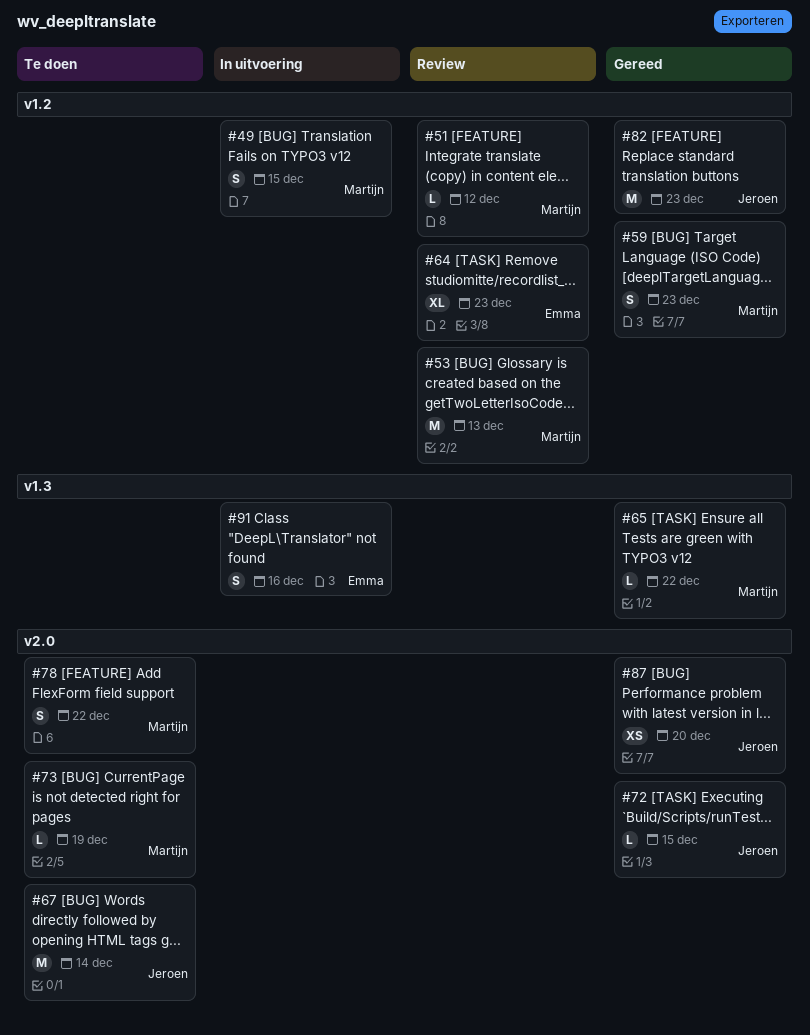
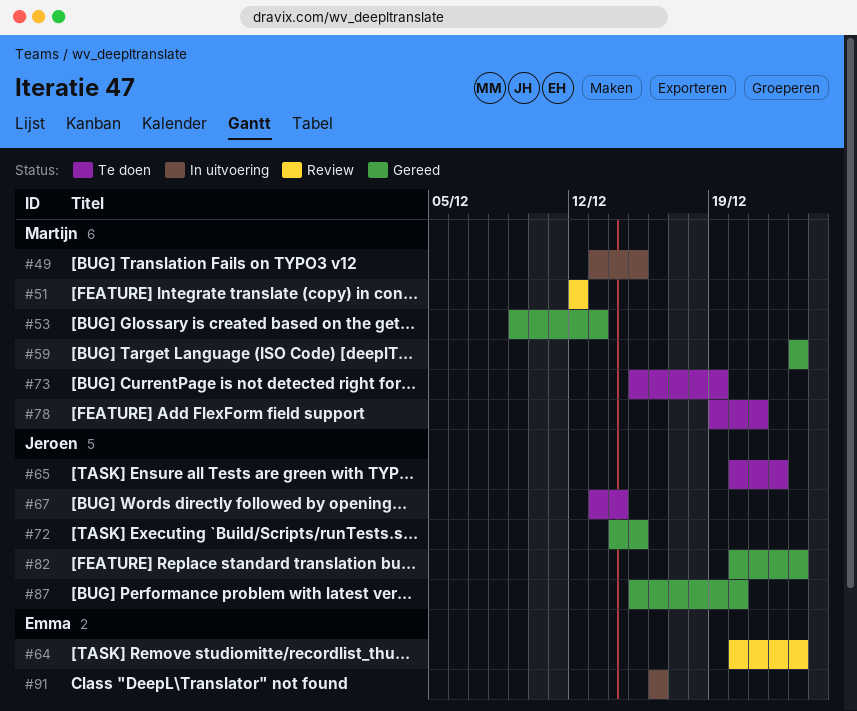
#53, status: Review -> Gereed
#65, status: Gereed -> Te doen
#65, owner: Martijn -> Jeroen
#78, due: Dec 22 -> Dec 21

